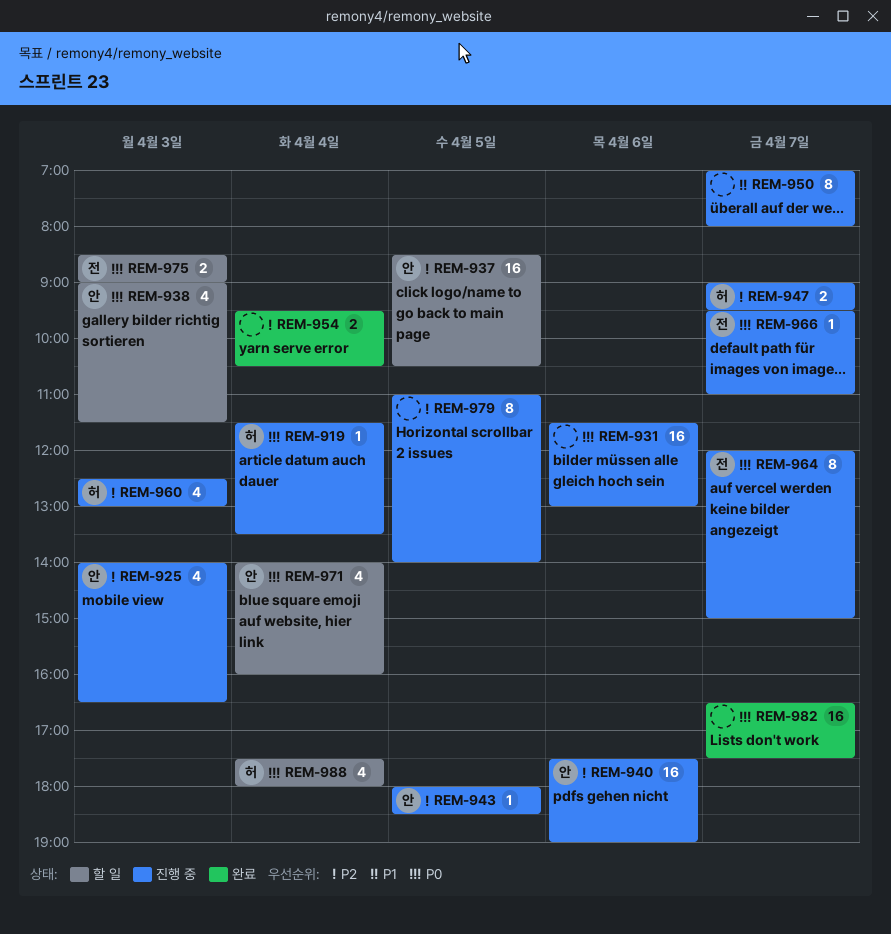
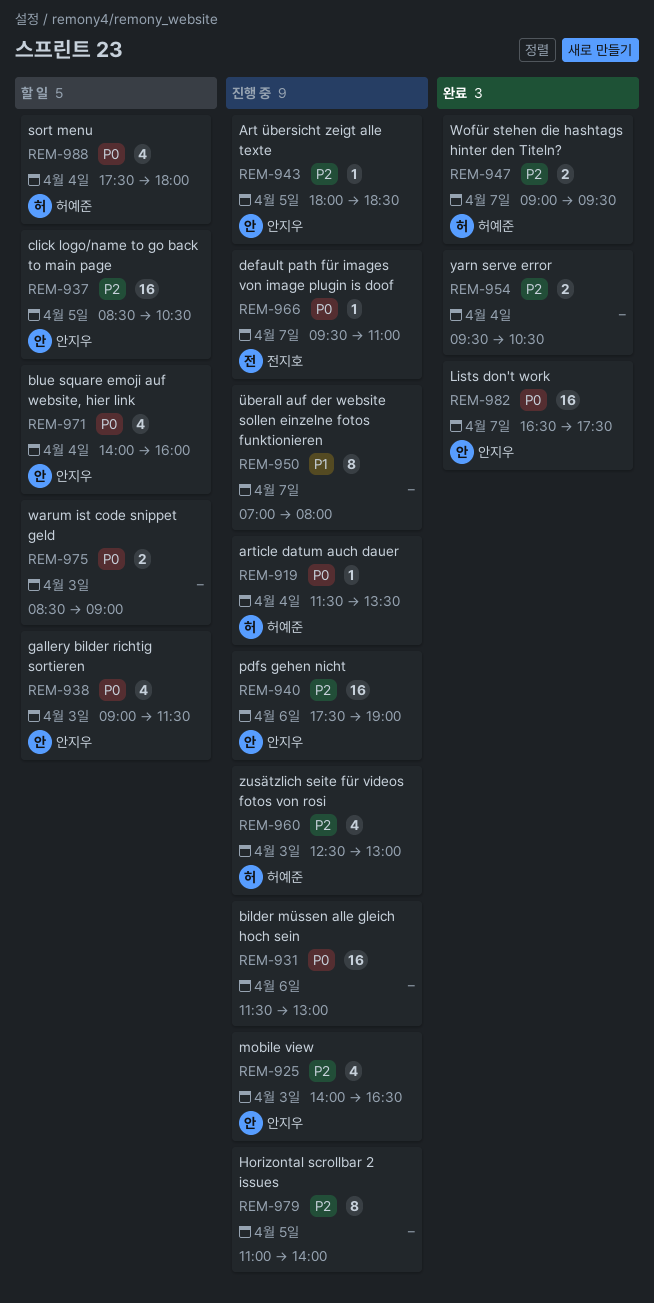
REM-947, status: 진행 중 -> 완료
REM-964: present -> none
REM-975, owner: 전지호 -> none
REM-982, owner: none -> 안지우

